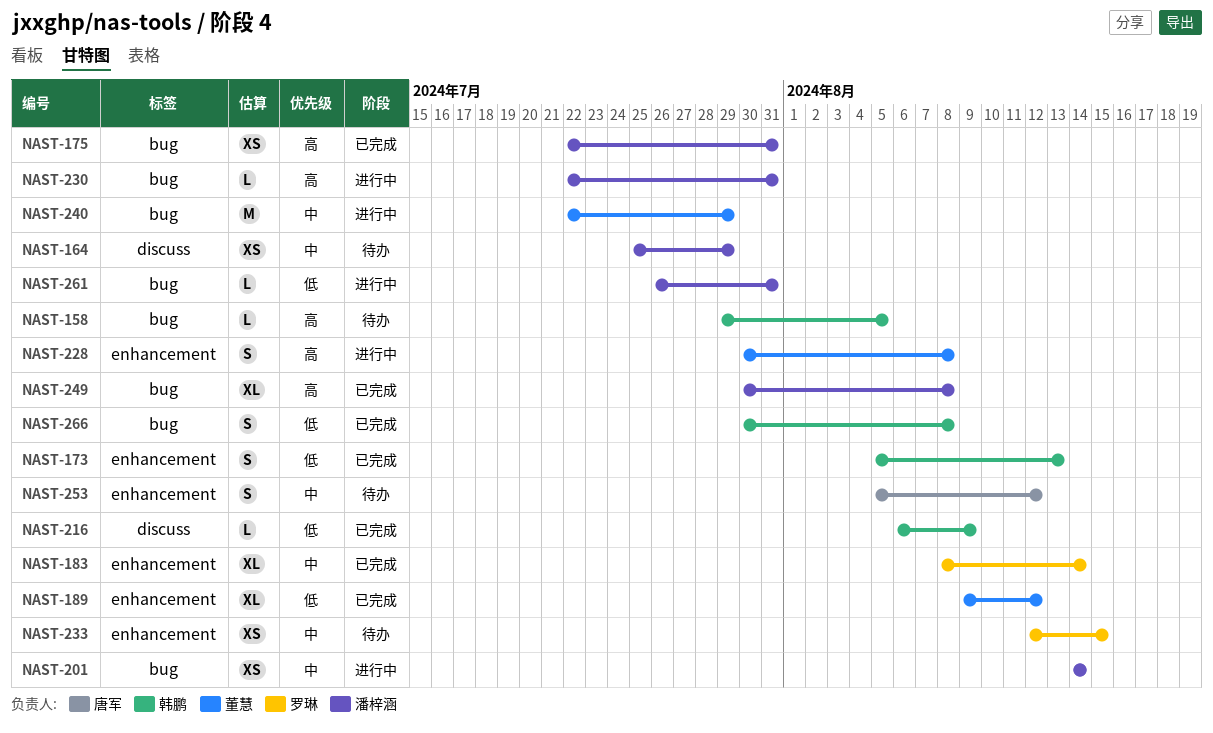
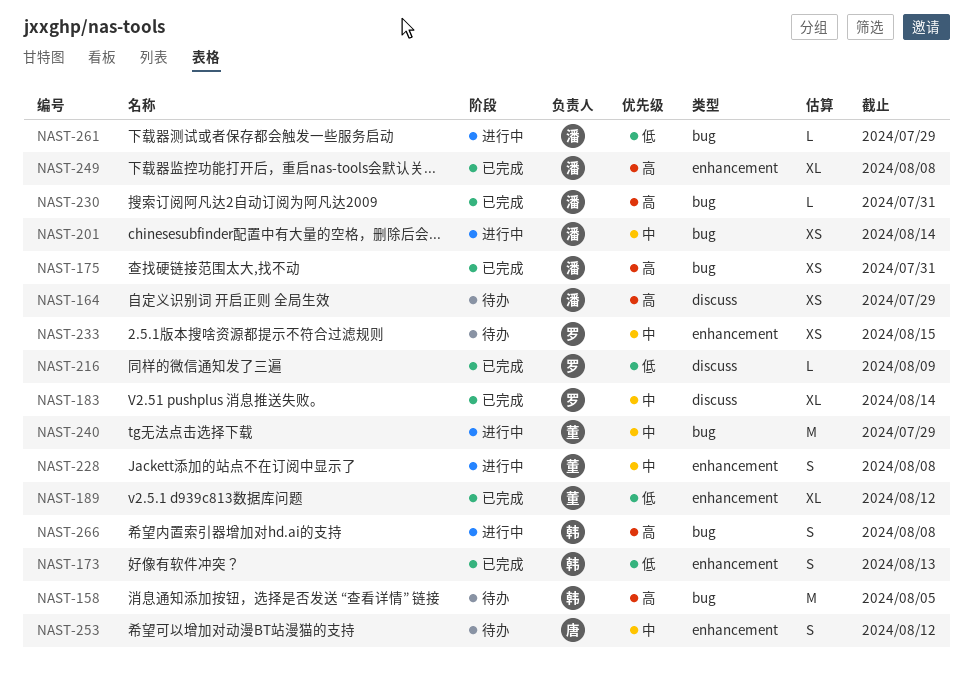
NAST-158, estimate: L -> M
NAST-164, priority: 中 -> 高
NAST-183, label: enhancement -> discuss
NAST-216, owner: 韩鹏 -> 罗琳
NAST-228, priority: 高 -> 中
NAST-230, status: 进行中 -> 已完成
NAST-249, label: bug -> enhancement
NAST-261, due: Jul 31 -> Jul 29
NAST-266, status: 已完成 -> 进行中
NAST-266, priority: 低 -> 高

